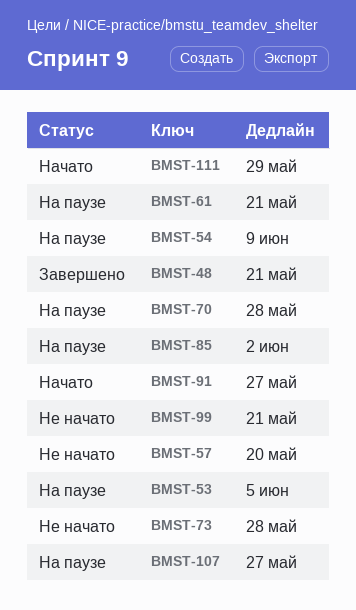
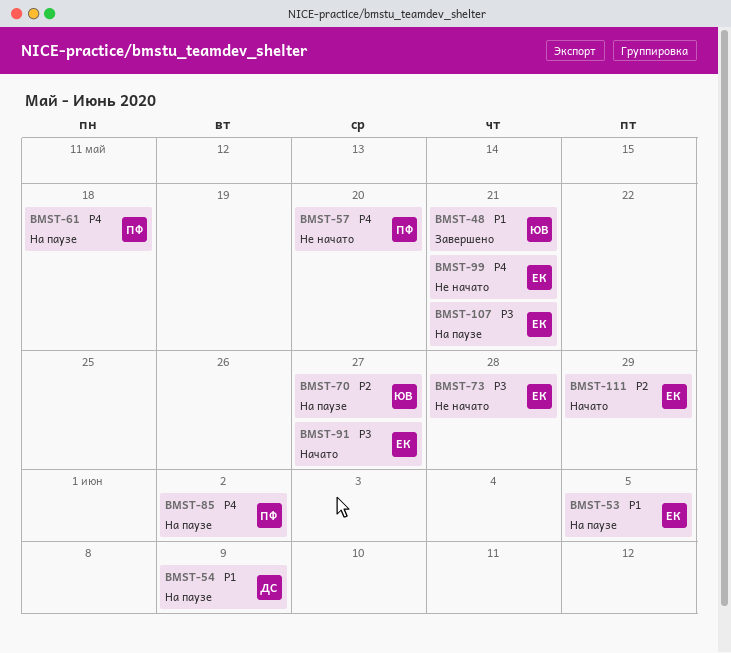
BMST-61, due: May 21 -> May 18
BMST-70, due: May 28 -> May 27
BMST-107, due: May 27 -> May 21

